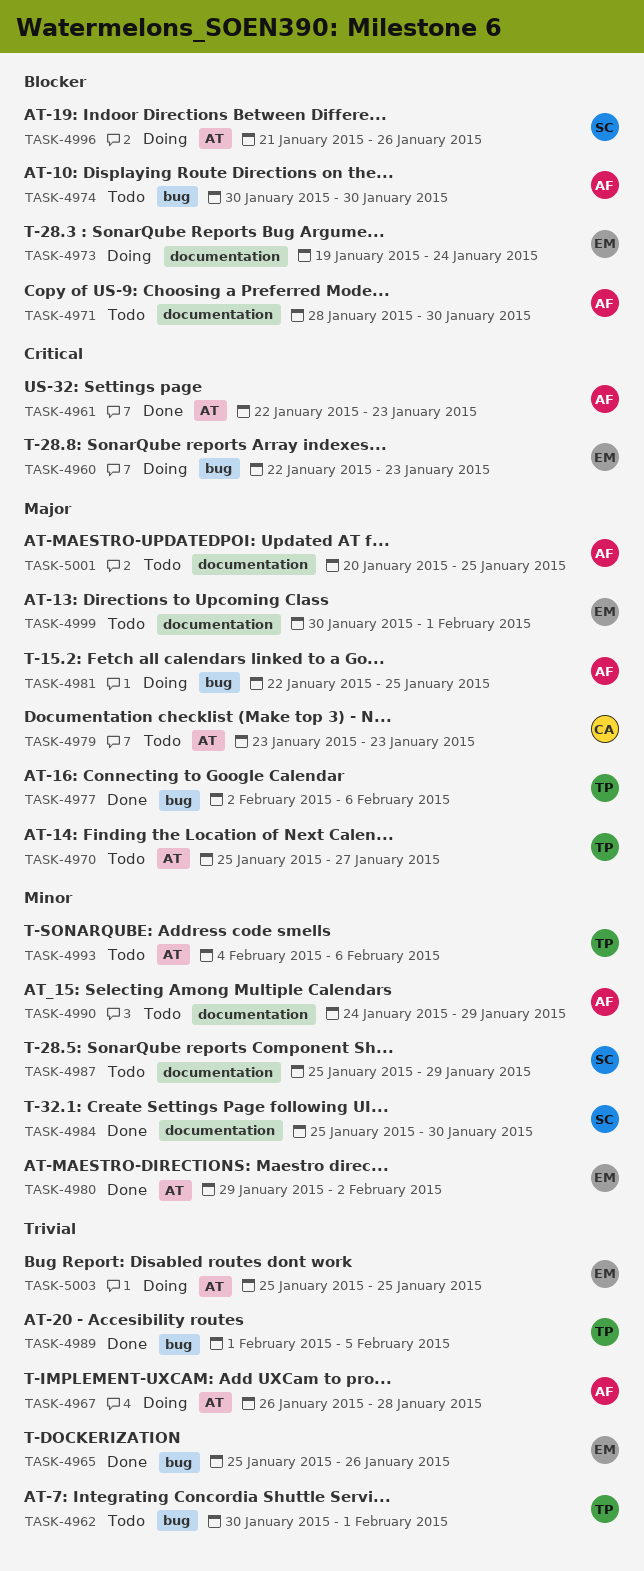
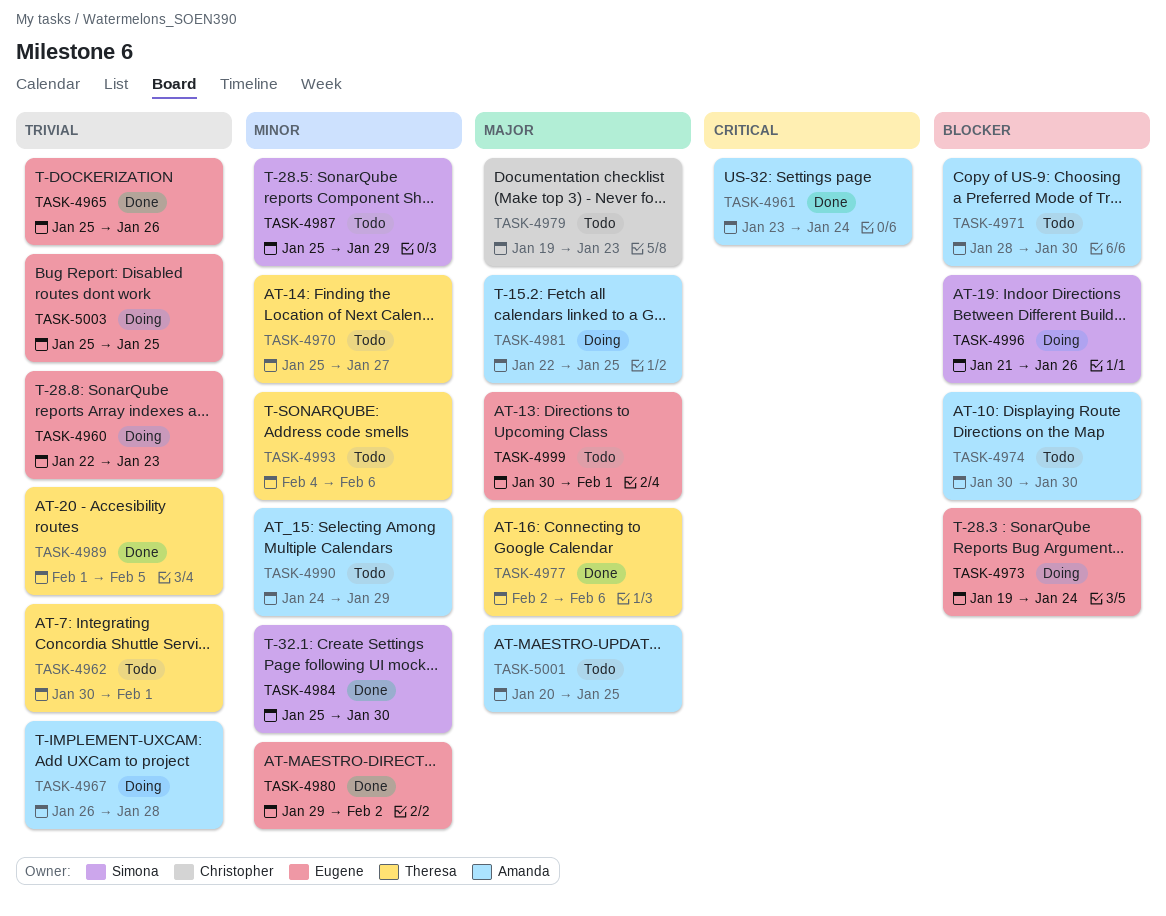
TASK-4960, priority: Critical -> Trivial
TASK-4961, start: Jan 22 -> Jan 23
TASK-4961, due: Jan 23 -> Jan 24
TASK-4970, priority: Major -> Minor
TASK-4979, start: Jan 23 -> Jan 19

